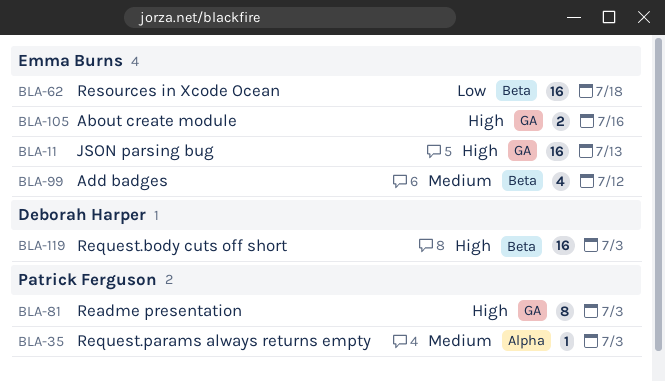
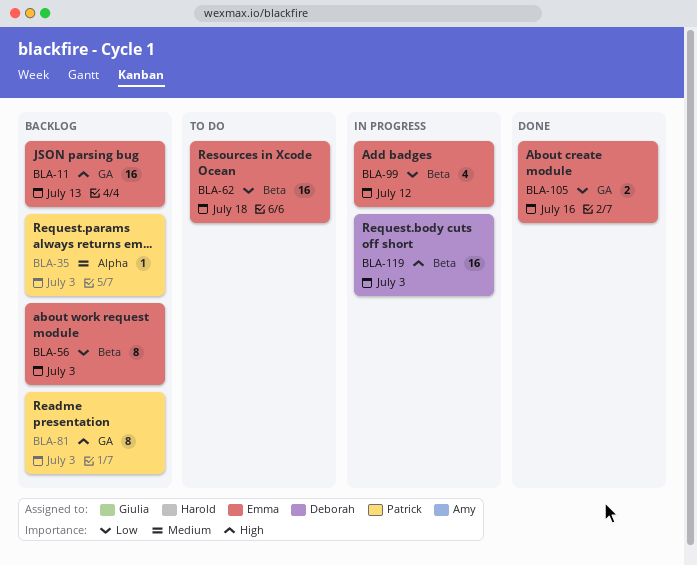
BLA-56: none -> present
BLA-99, priority: Medium -> Low
BLA-105, priority: High -> Low

